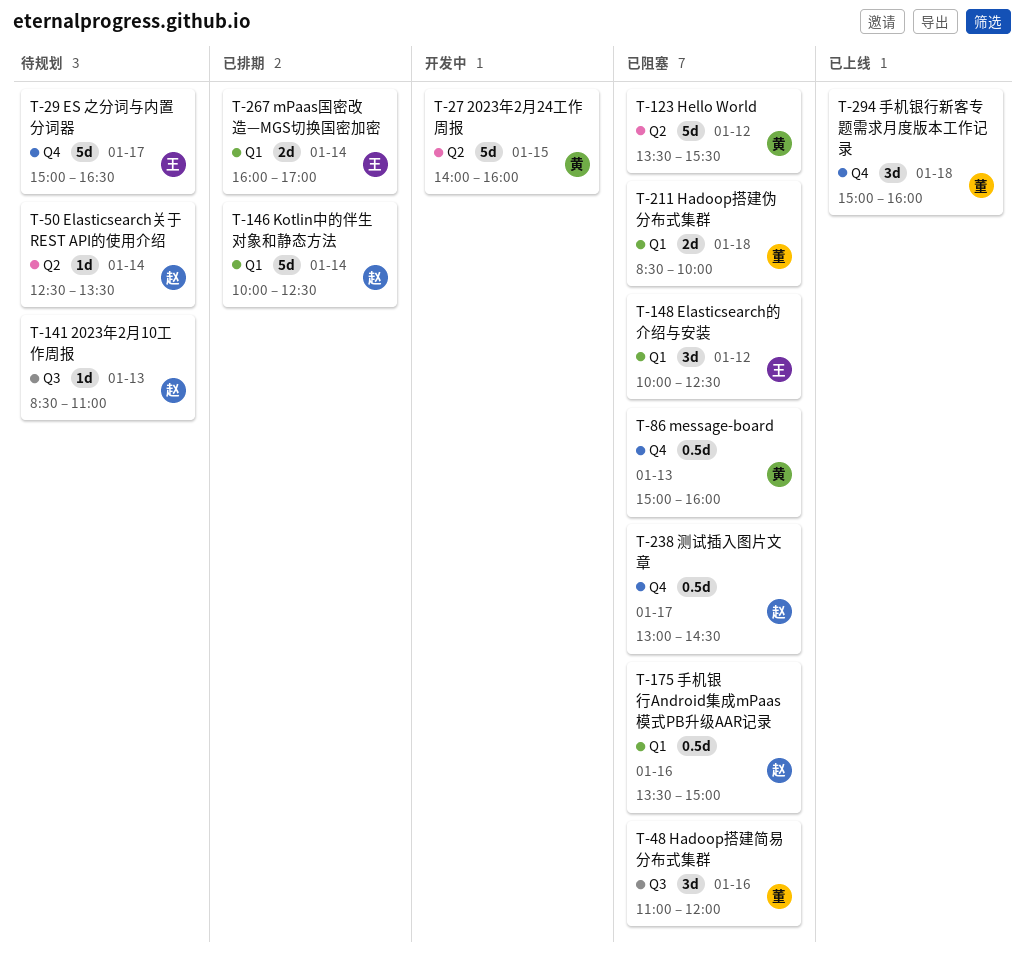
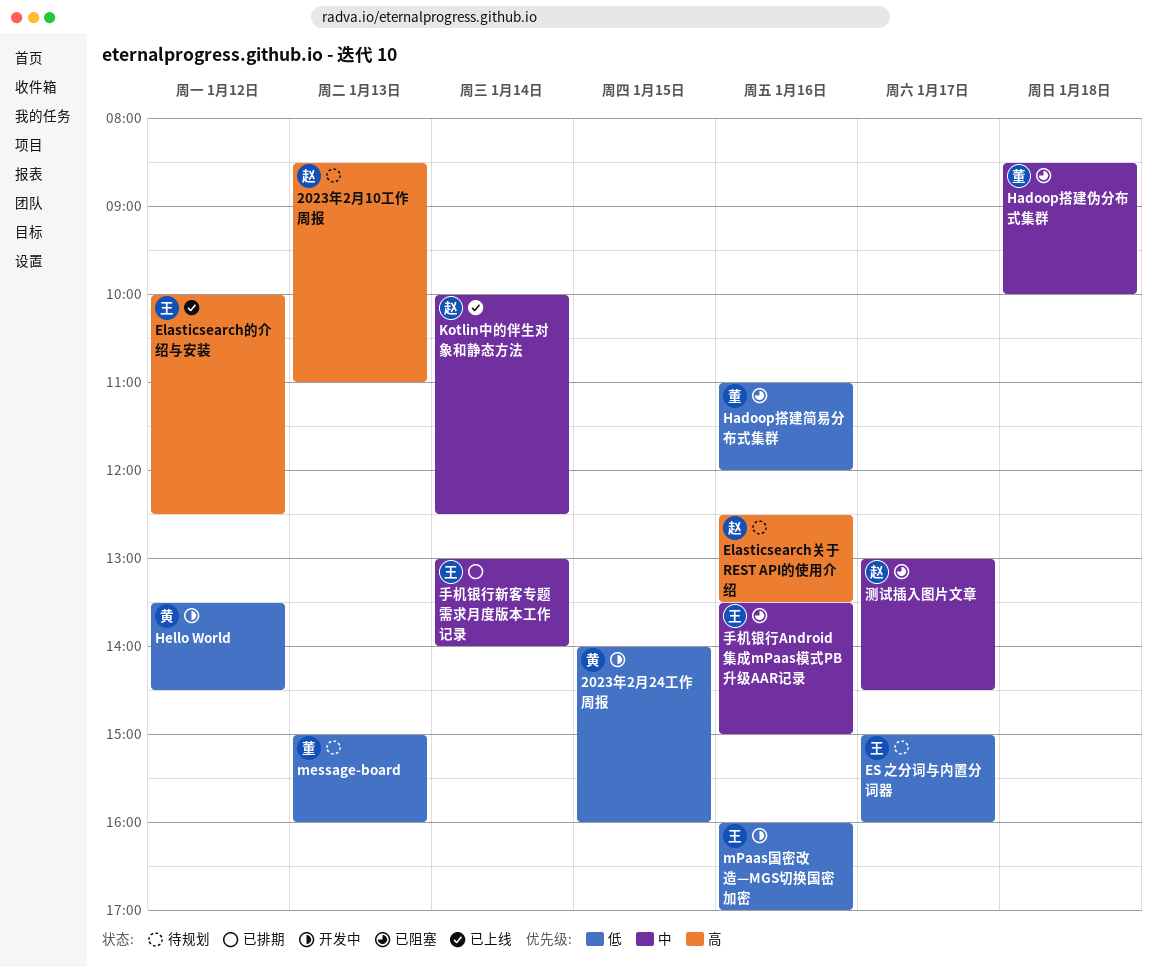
Elasticsearch关于 REST API的使用介绍, day: Jan 14 -> Jan 16
Elasticsearch的介绍与安装, status: 已阻塞 -> 已上线
ES 之分词与内置分词器, ends: 16:30 -> 16:00
Hello World, status: 已阻塞 -> 开发中
Hello World, ends: 15:30 -> 14:30
Kotlin中的伴生对象和静态方法, status: 已排期 -> 已上线
message-board, status: 已阻塞 -> 待规划
message-board, owner: 黄 -> 董
mPaas国密改造—MGS切换国密加密, status: 已排期 -> 开发中
mPaas国密改造—MGS切换国密加密, day: Jan 14 -> Jan 16
手机银行Android集成mPaas模式PB升级AAR记录, owner: 赵 -> 王
手机银行新客专题需求月度版本工作记录, status: 已上线 -> 已排期
手机银行新客专题需求月度版本工作记录, owner: 董 -> 王
手机银行新客专题需求月度版本工作记录, day: Jan 18 -> Jan 14
手机银行新客专题需求月度版本工作记录, begins: 15:00 -> 13:00
手机银行新客专题需求月度版本工作记录, ends: 16:00 -> 14:00

